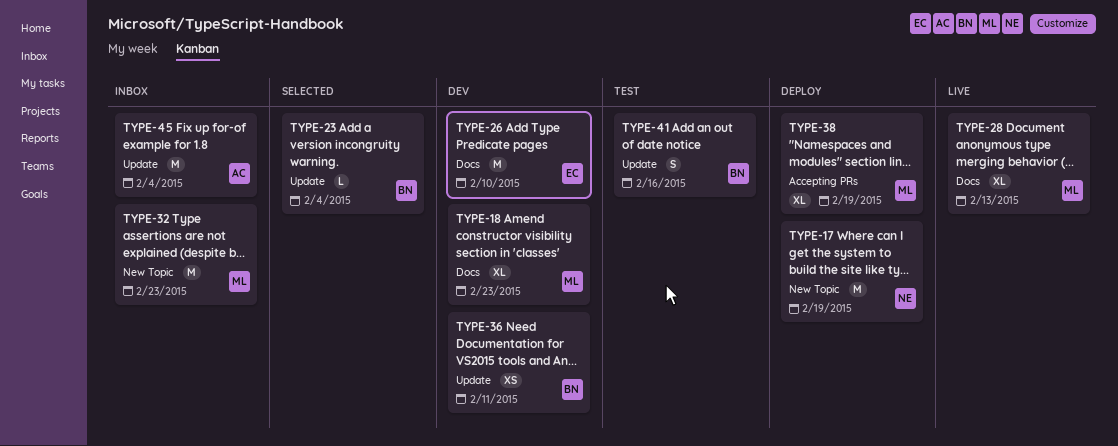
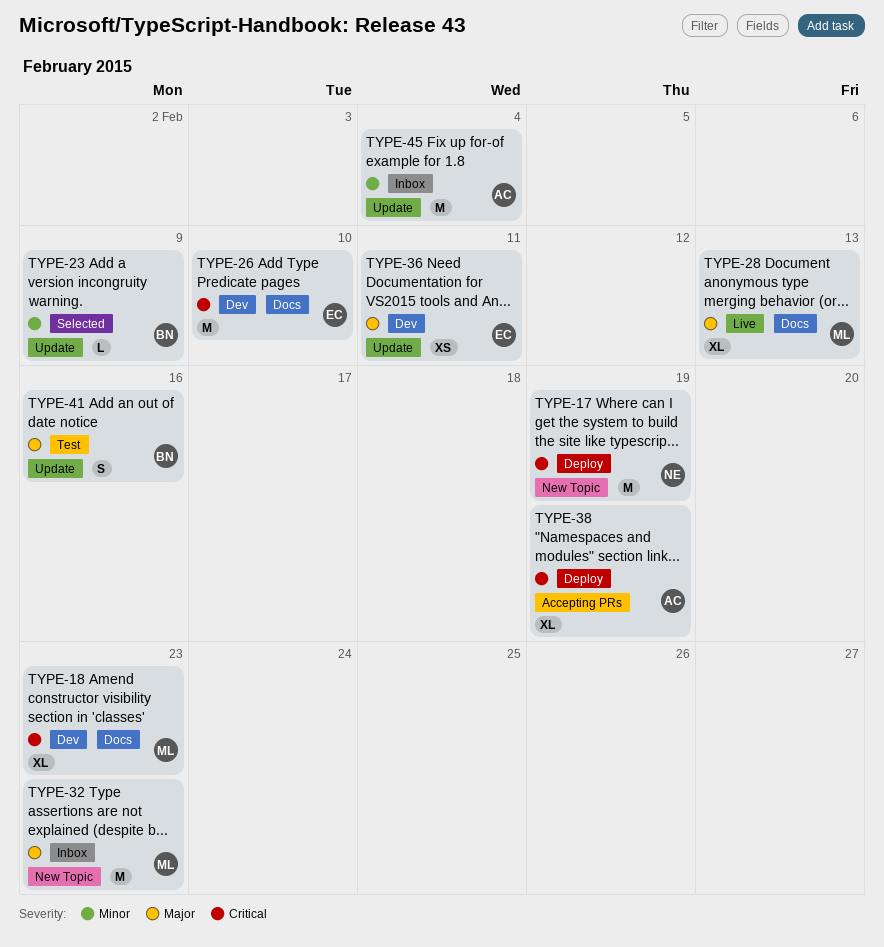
TYPE-23, due: Feb 4 -> Feb 9
TYPE-36, owner: BN -> EC
TYPE-38, owner: ML -> AC

